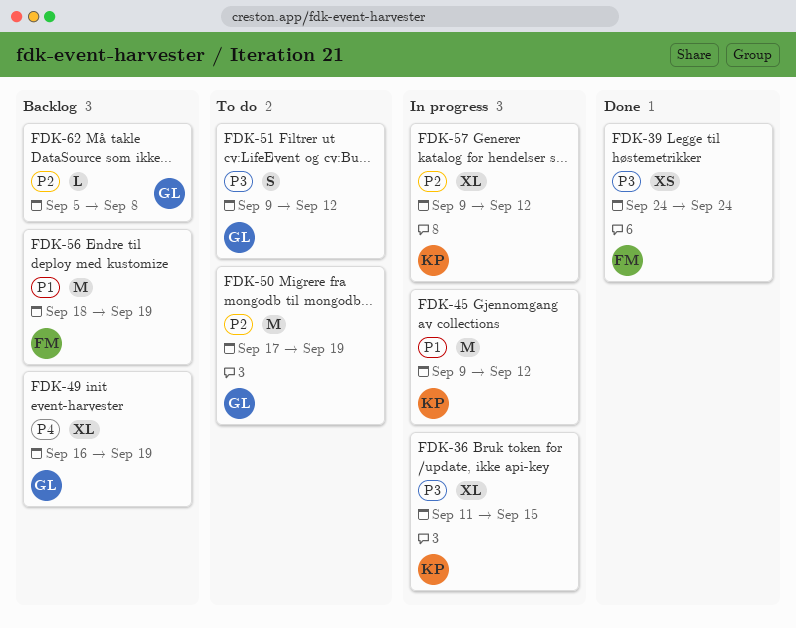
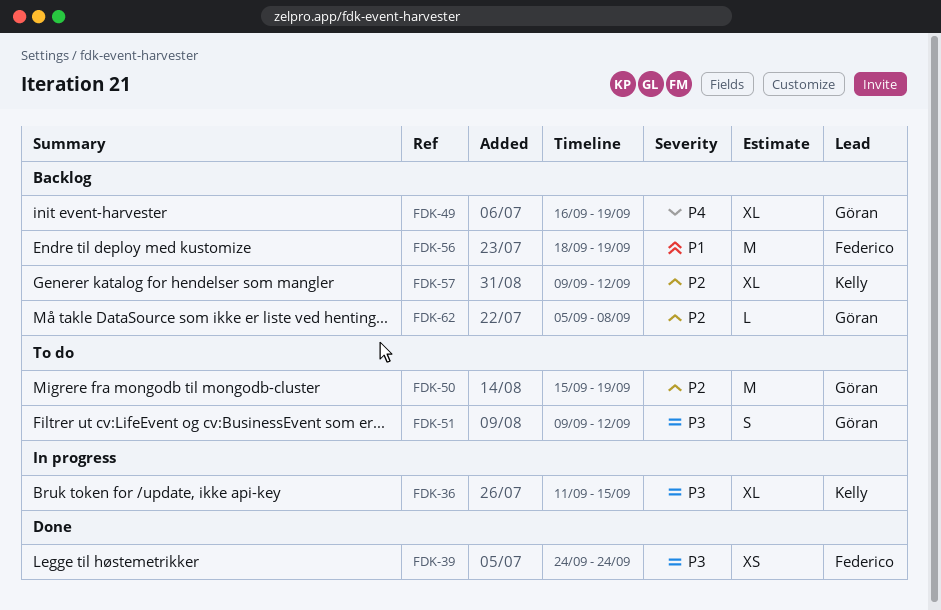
FDK-45: present -> none
FDK-50, start: Sep 17 -> Sep 15
FDK-57, status: In progress -> Backlog

